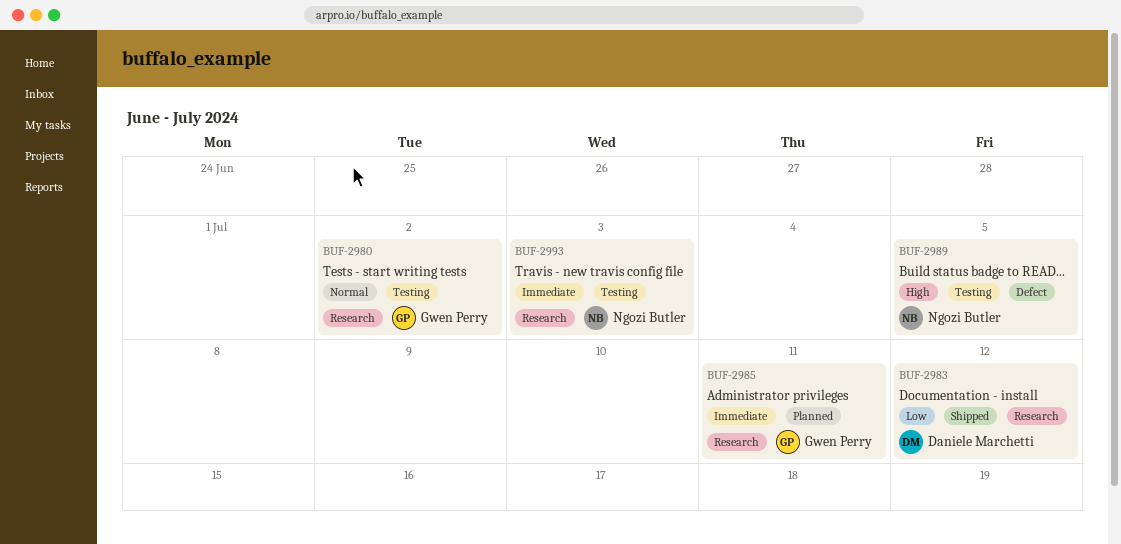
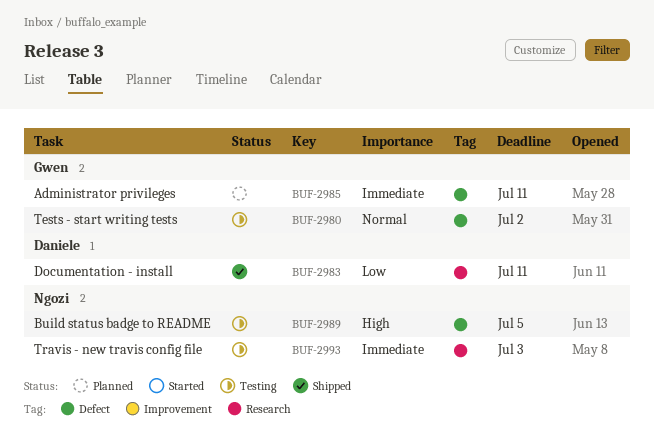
BUF-2980, label: Research -> Defect
BUF-2983, due: Jul 12 -> Jul 11
BUF-2985, label: Research -> Defect

